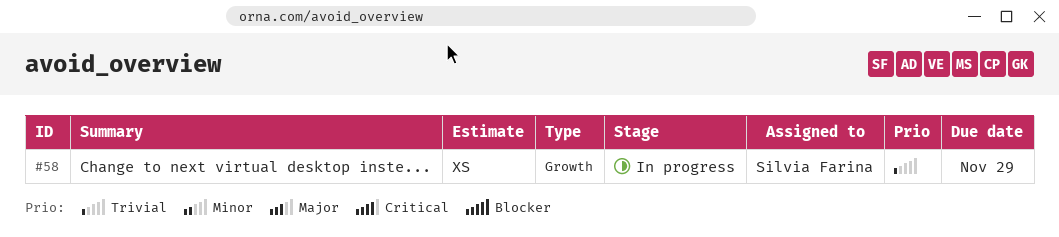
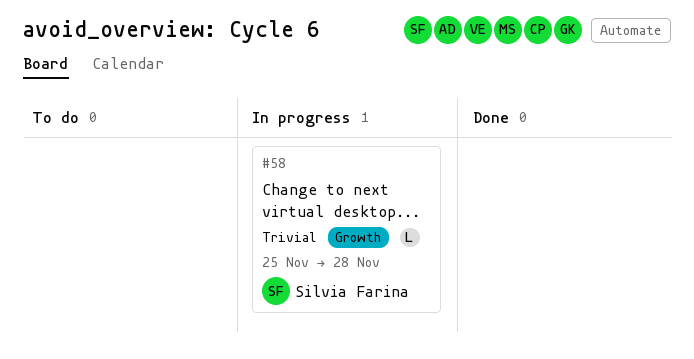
#58, estimate: XS -> L
#58, due: Nov 29 -> Nov 28

